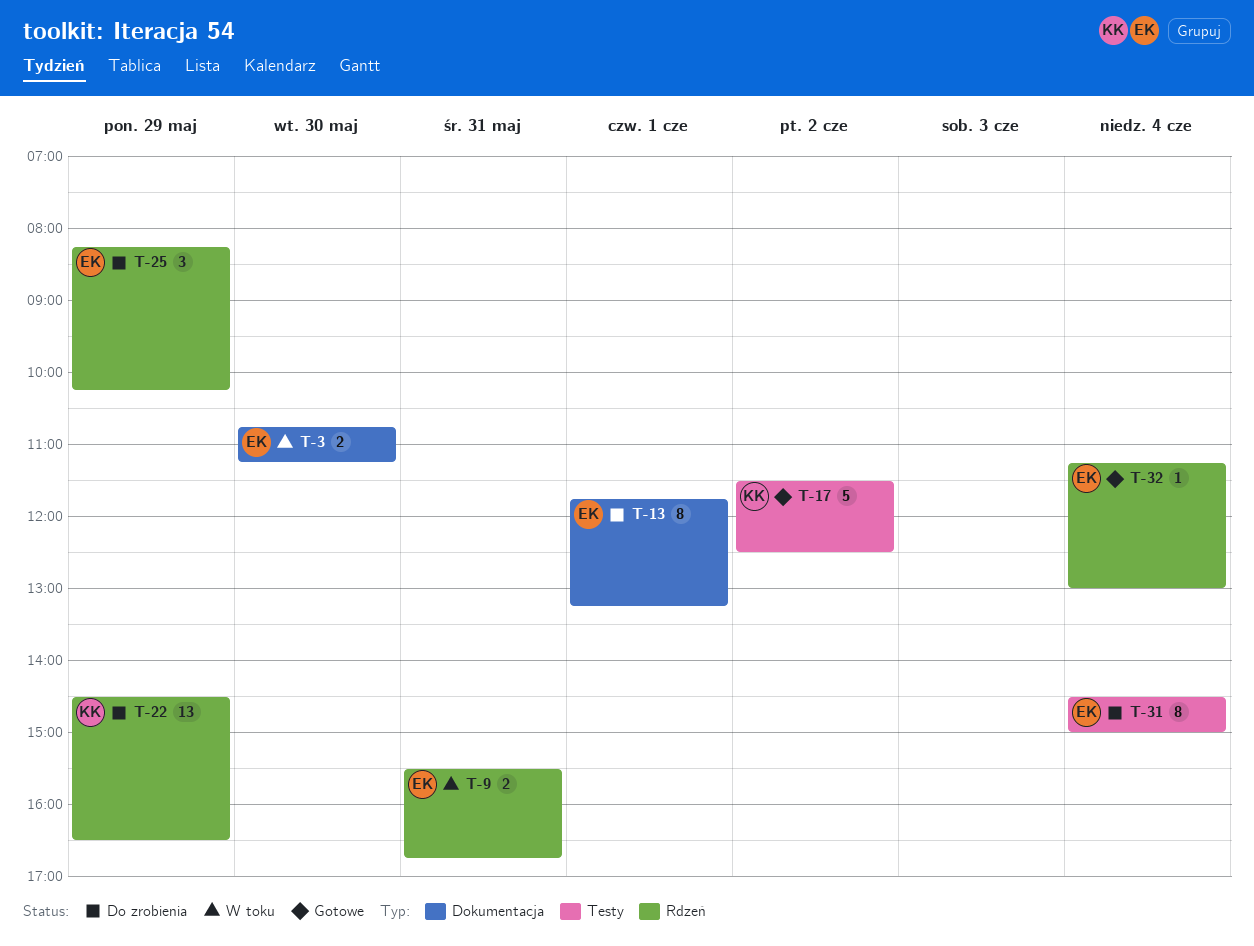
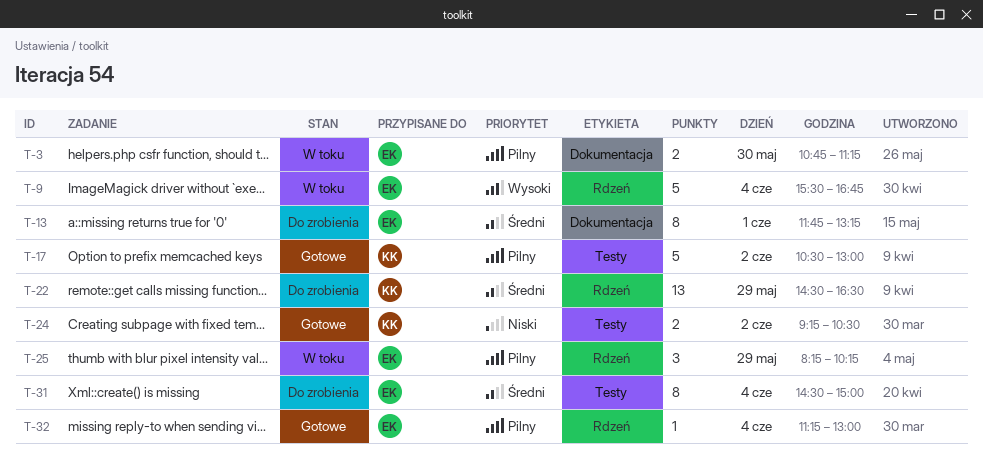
T-9, estimate: 2 -> 5
T-9, day: May 31 -> Jun 4
T-17, begins: 11:30 -> 10:30
T-17, ends: 12:30 -> 13:00
T-24: none -> present
T-25, status: Do zrobienia -> W toku

